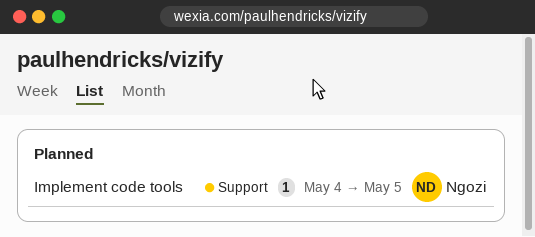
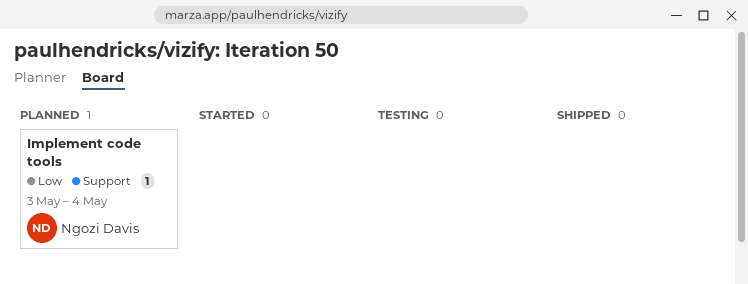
Implement code tools, start: May 4 -> May 3
Implement code tools, due: May 5 -> May 4

